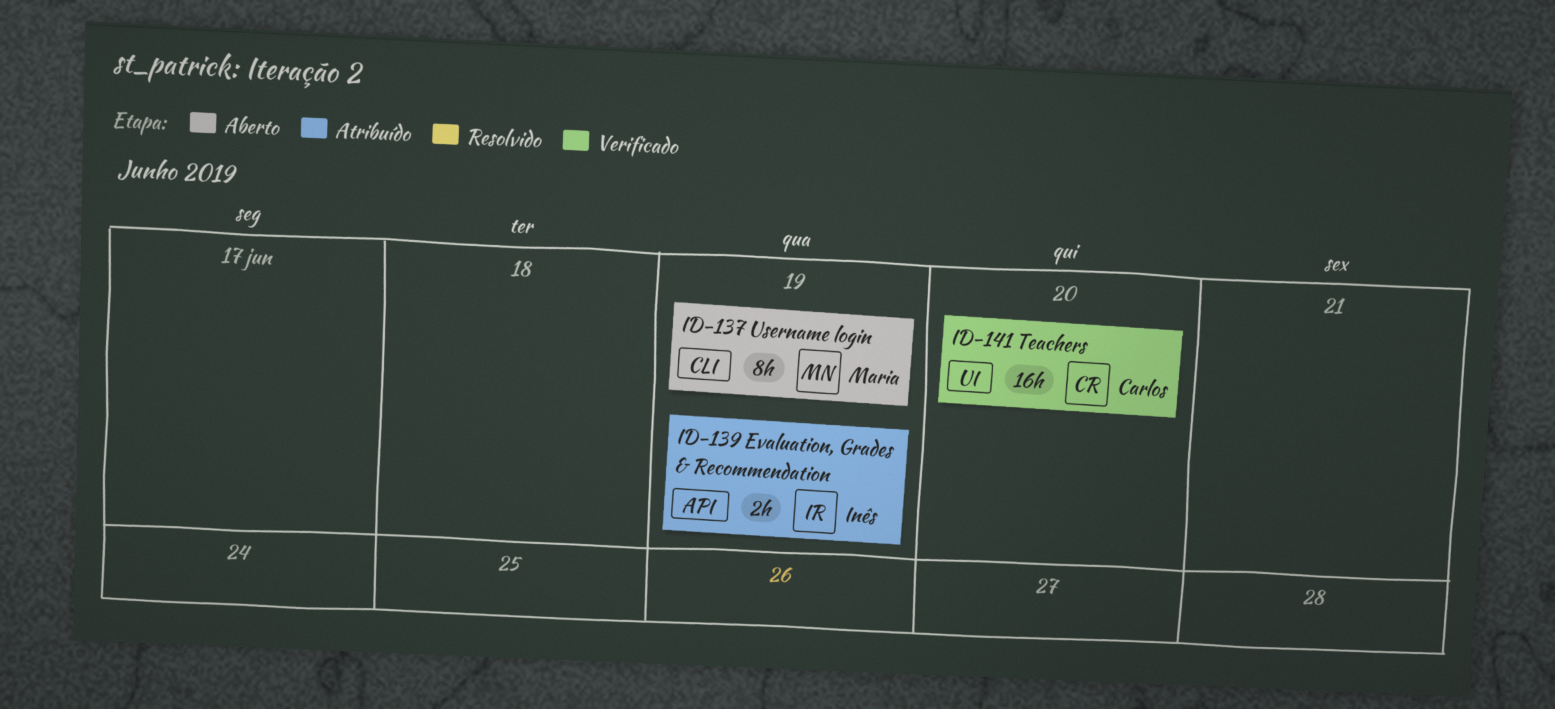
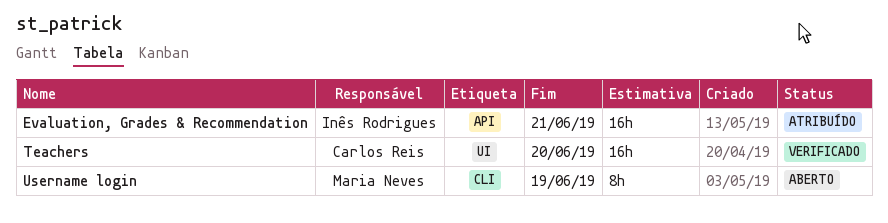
Evaluation, Grades & Recommendation, estimate: 2h -> 16h
Evaluation, Grades & Recommendation, due: Jun 19 -> Jun 21

